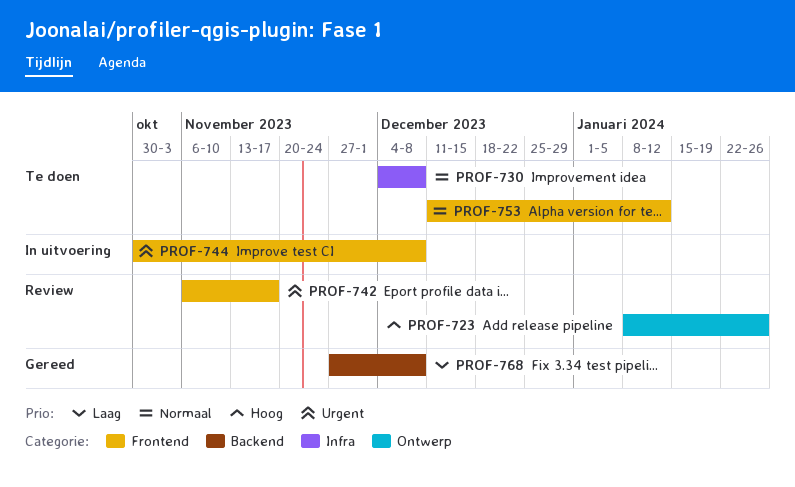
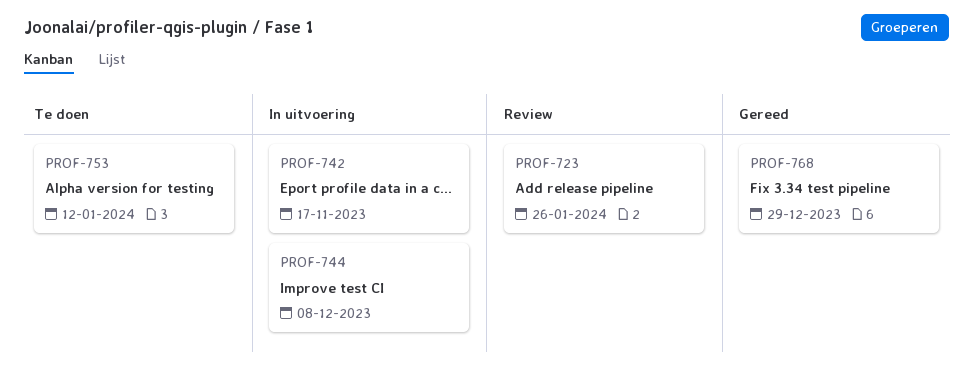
PROF-730: present -> none
PROF-742, status: Review -> In uitvoering
PROF-768, due: Dec 8 -> Dec 29

